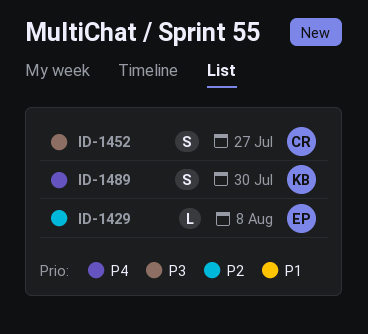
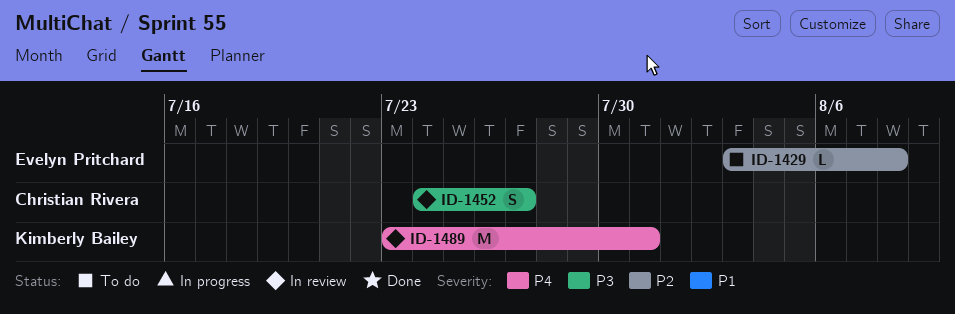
ID-1489, estimate: S -> M
ID-1489, due: Jul 30 -> Jul 31

